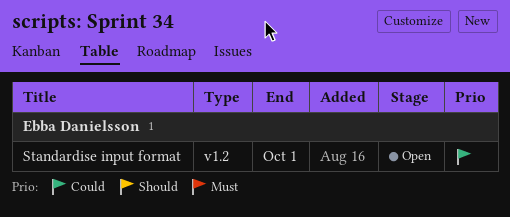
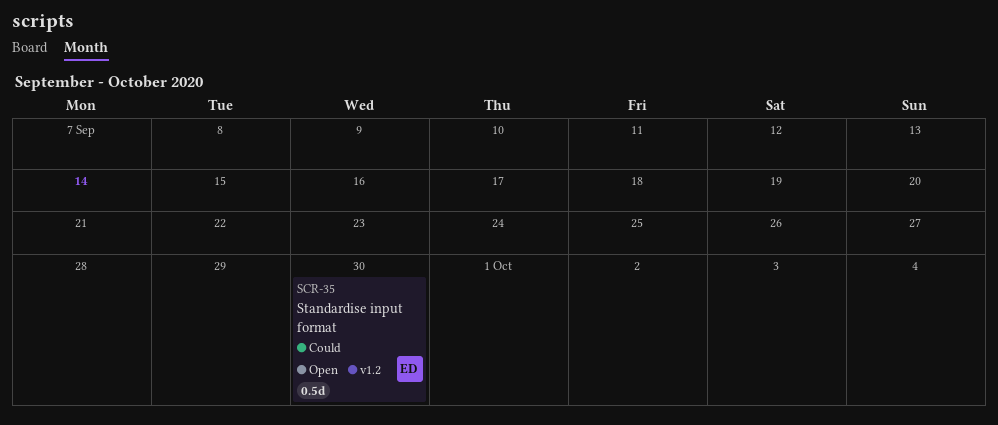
Standardise input format, due: Oct 1 -> Sep 30

